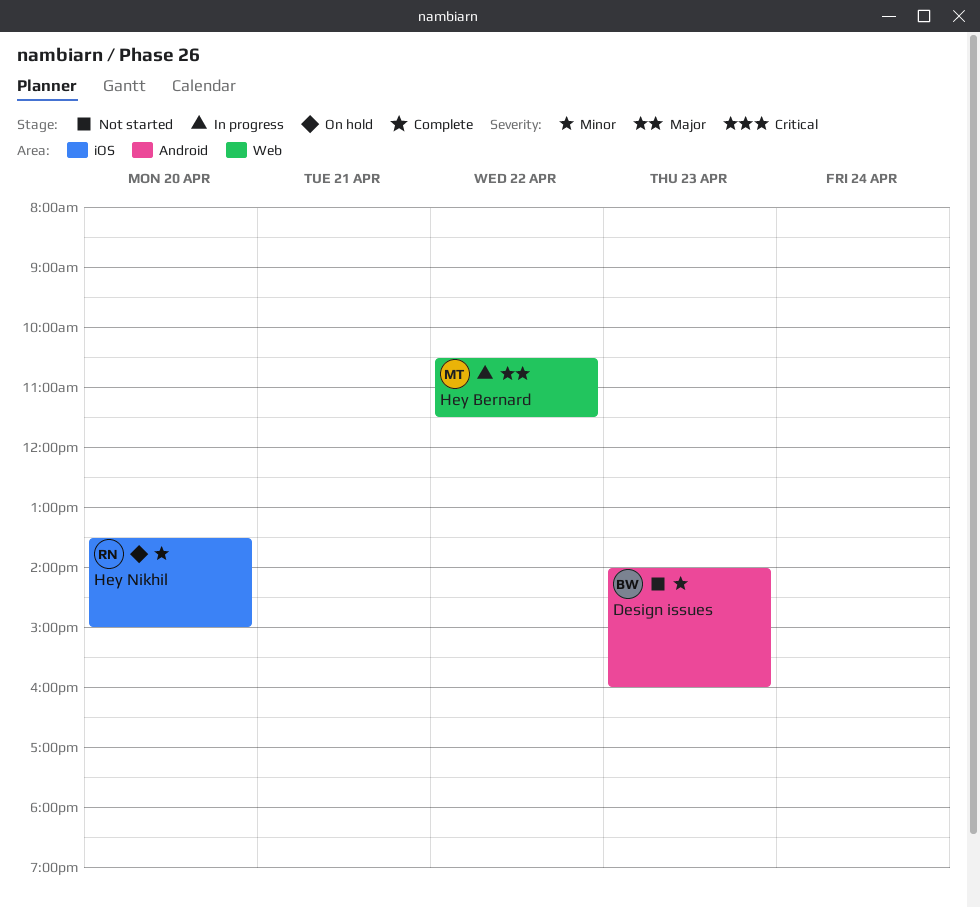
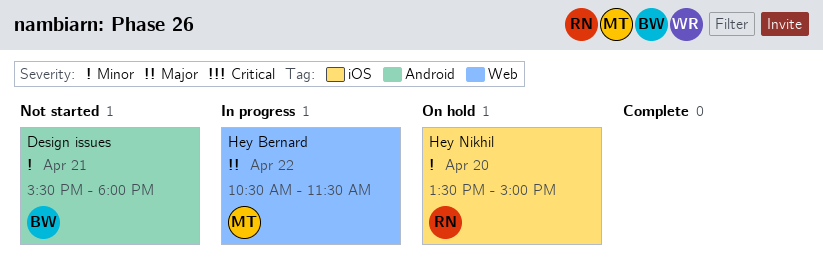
Design issues, day: Apr 23 -> Apr 21
Design issues, begins: 14:00 -> 15:30
Design issues, ends: 16:00 -> 18:00

